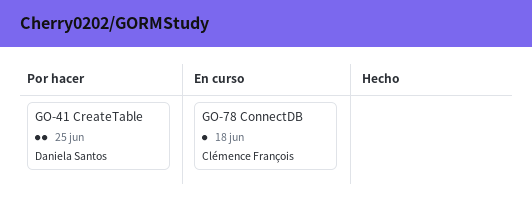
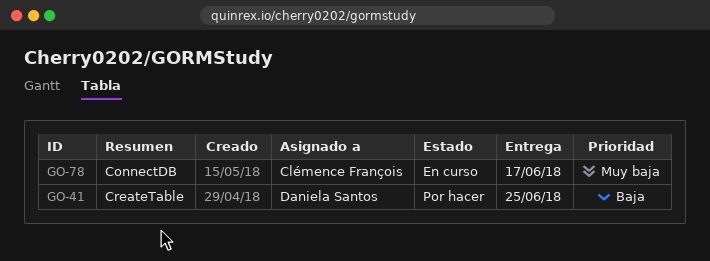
GO-78, due: Jun 18 -> Jun 17

